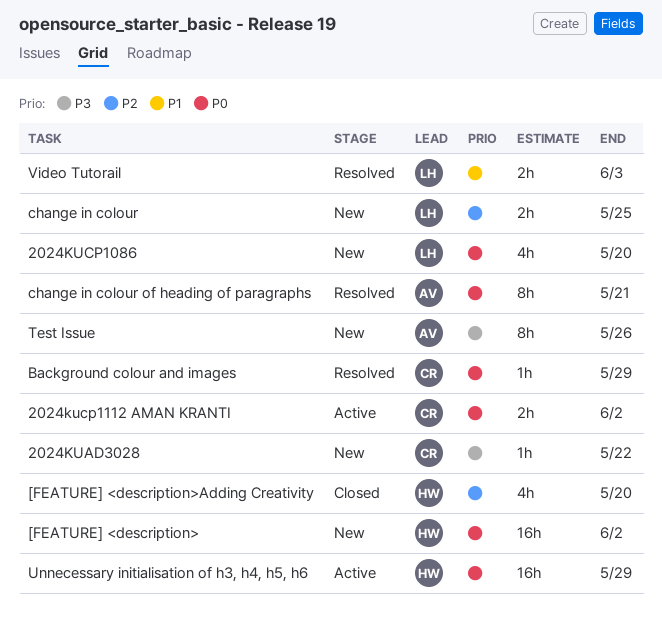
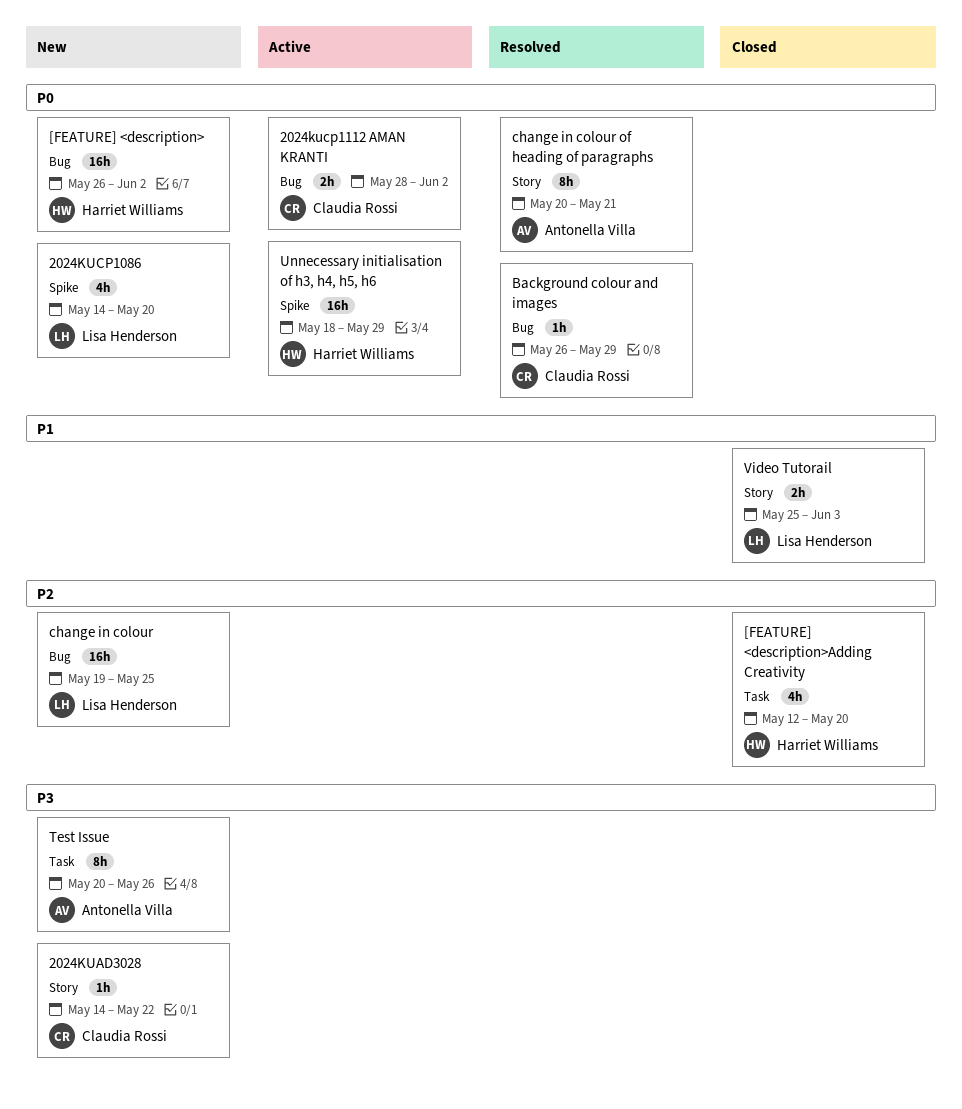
change in colour, estimate: 2h -> 16h
Video Tutorail, status: Resolved -> Closed

